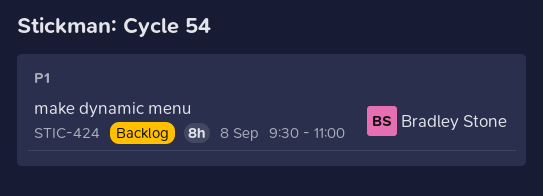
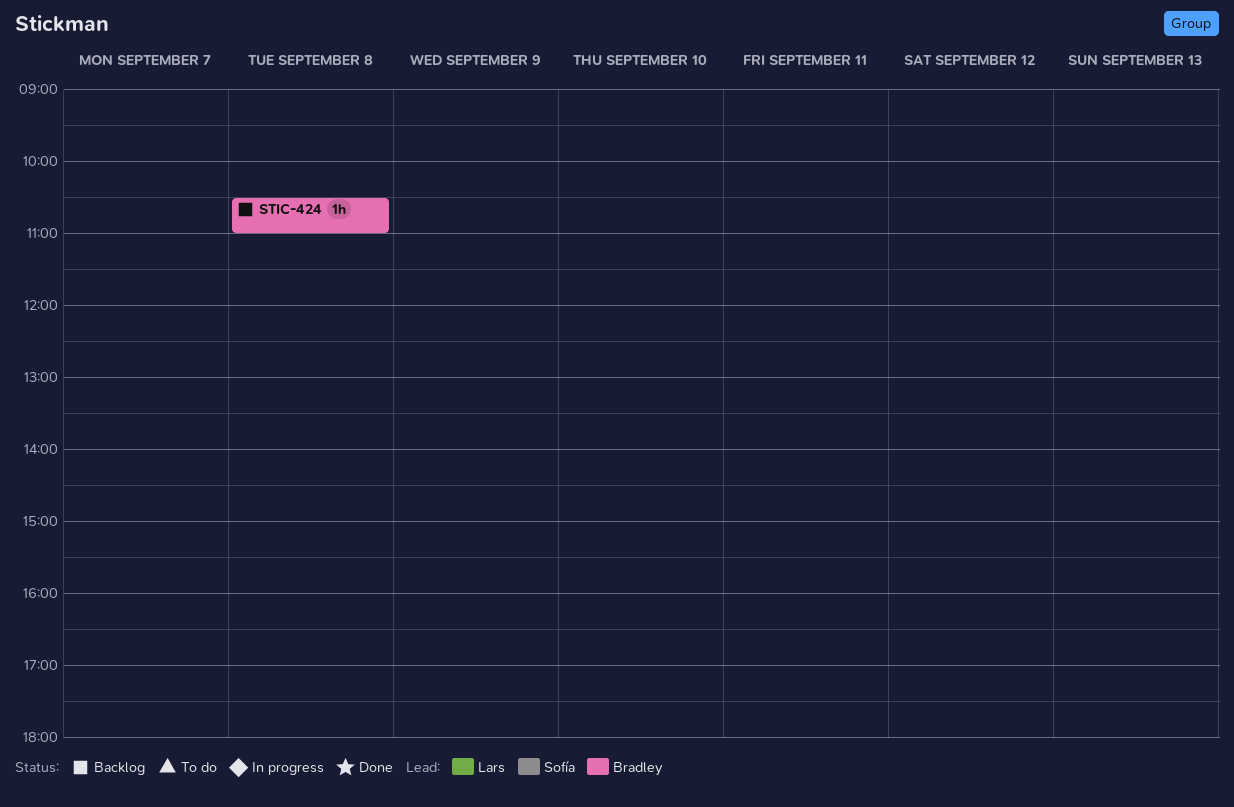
STIC-424, estimate: 8h -> 1h
STIC-424, begins: 09:30 -> 10:30

